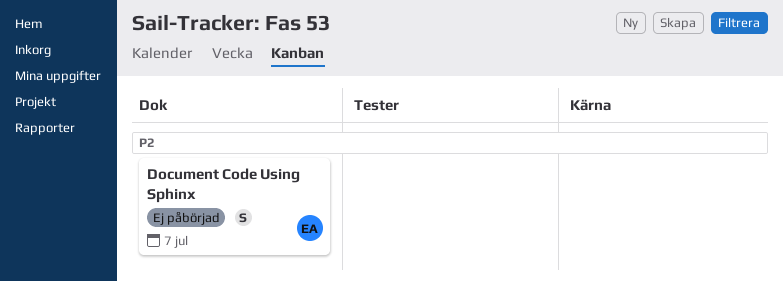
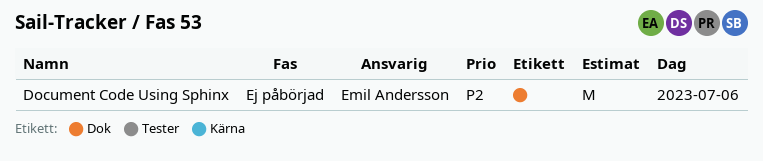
Document Code Using Sphinx, estimate: S -> M
Document Code Using Sphinx, day: Jul 7 -> Jul 6

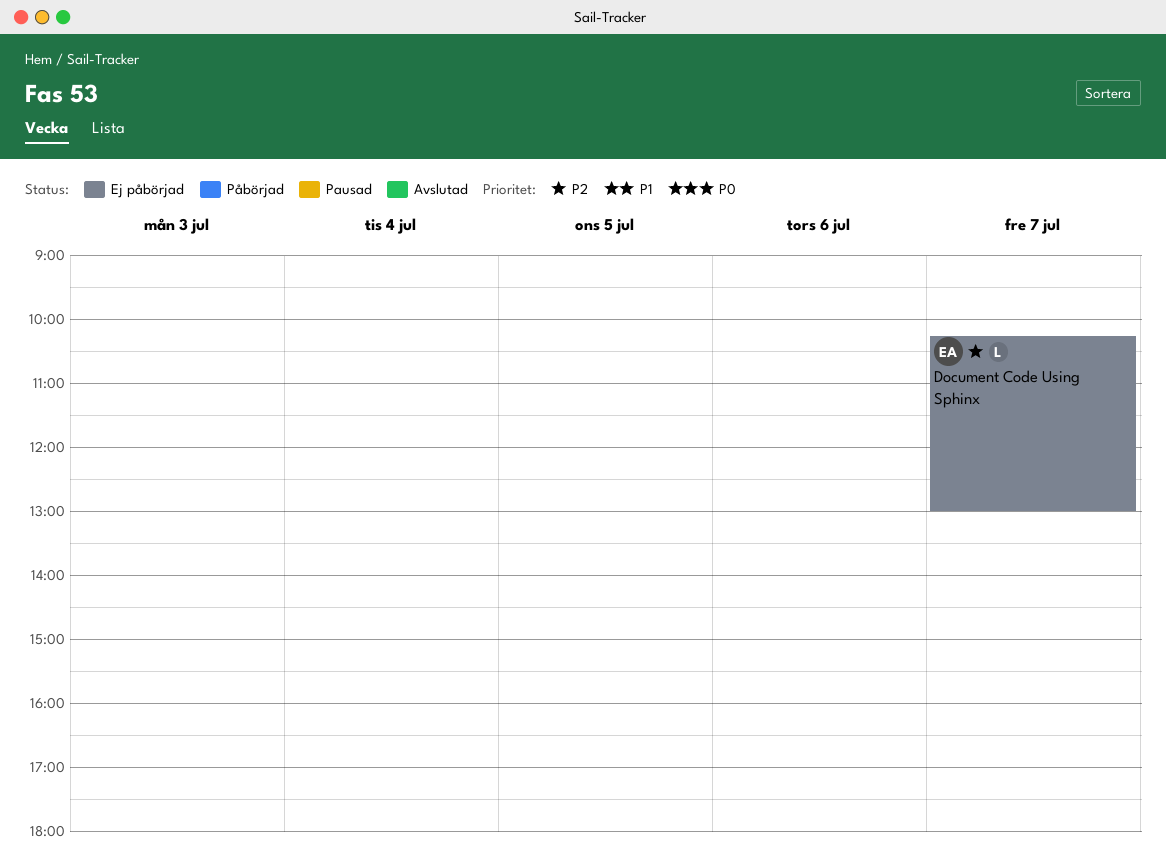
Document Code Using Sphinx, estimate: M -> L
Document Code Using Sphinx, day: Jul 6 -> Jul 7

